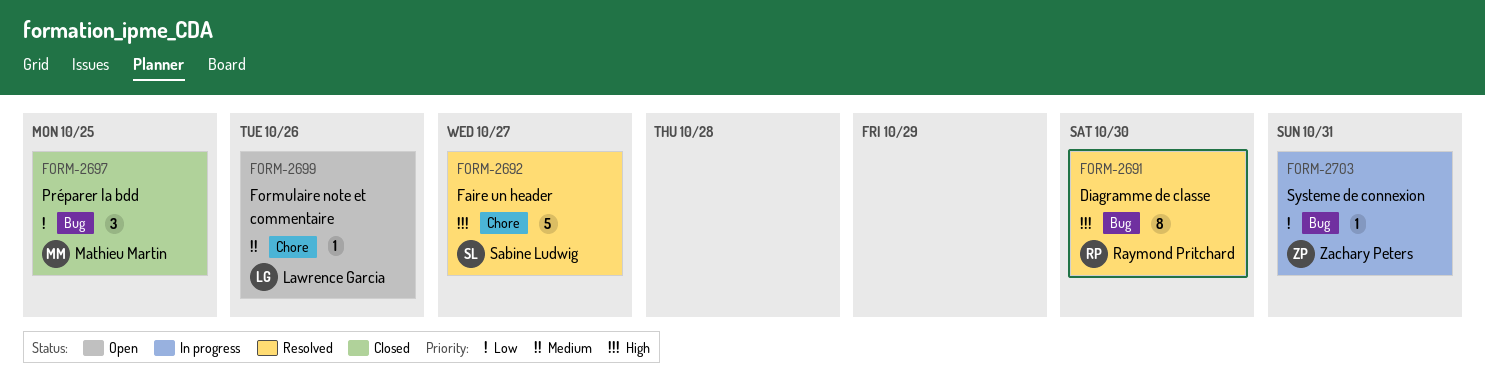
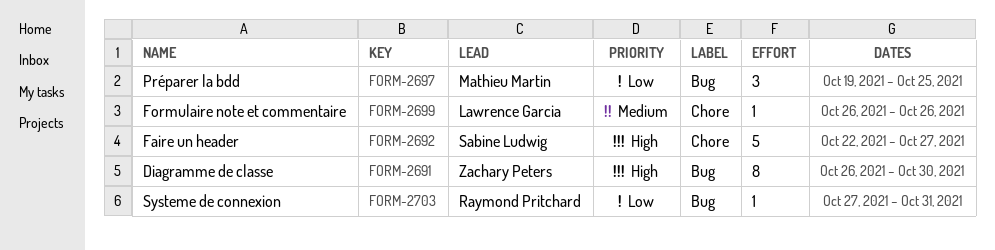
FORM-2691, owner: Raymond Pritchard -> Zachary Peters
FORM-2703, owner: Zachary Peters -> Raymond Pritchard

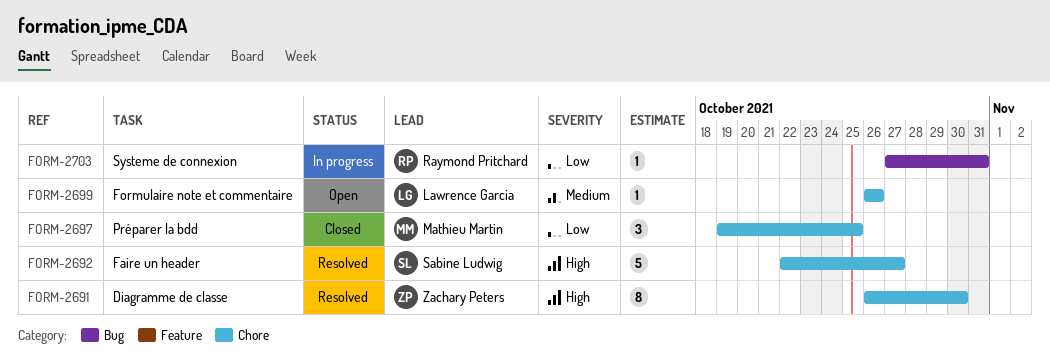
FORM-2691, label: Bug -> Chore
FORM-2697, label: Bug -> Chore

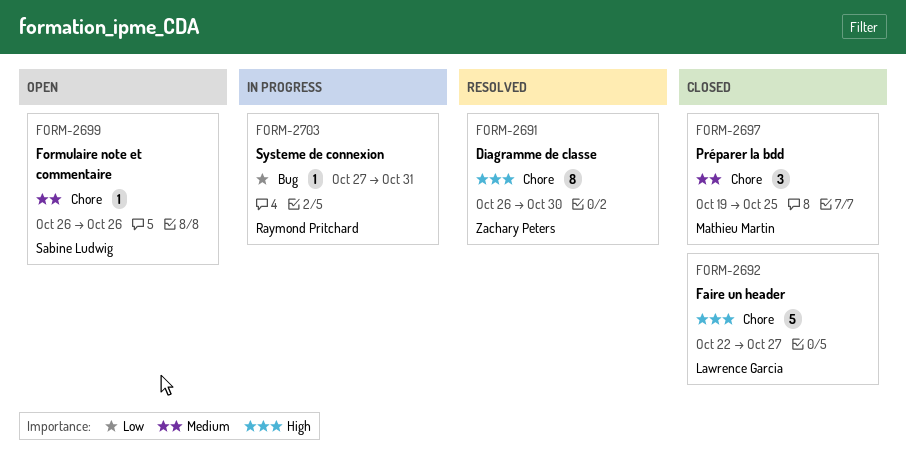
FORM-2692, status: Resolved -> Closed
FORM-2692, owner: Sabine Ludwig -> Lawrence Garcia
FORM-2697, priority: Low -> Medium
FORM-2699, owner: Lawrence Garcia -> Sabine Ludwig

